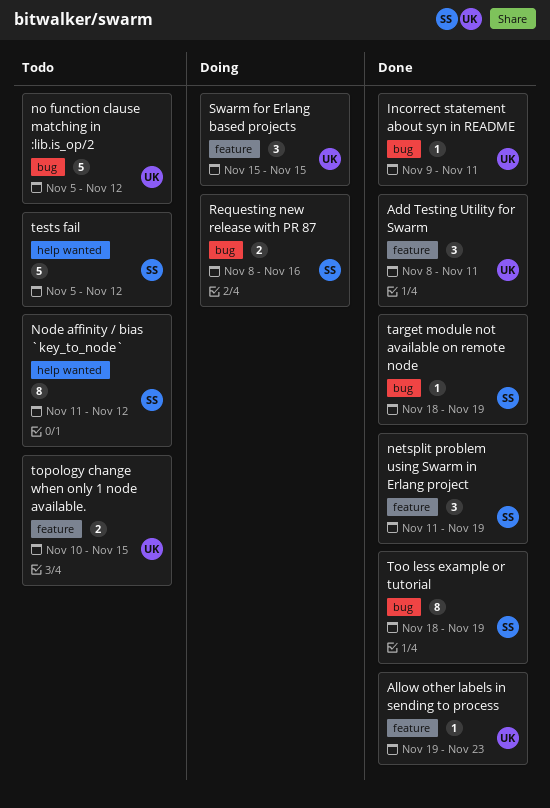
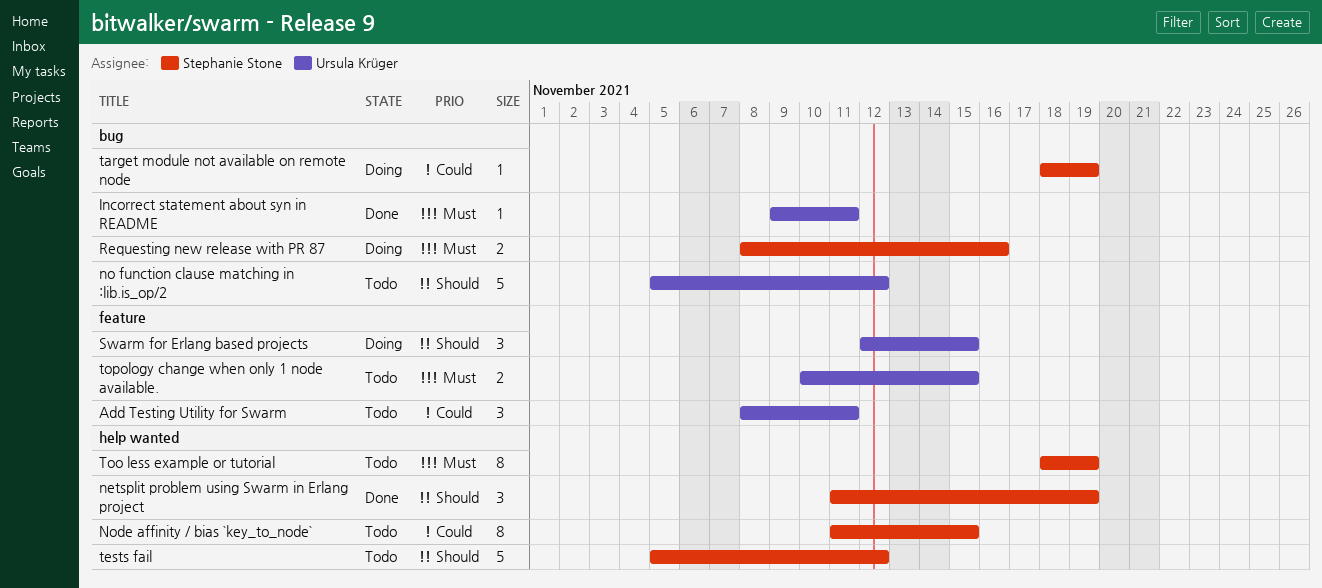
Add Testing Utility for Swarm, status: Done -> Todo
Allow other labels in sending to process: present -> none
netsplit problem using Swarm in Erlang project, label: feature -> help wanted
Node affinity / bias `key_to_node`, due: Nov 12 -> Nov 15
Swarm for Erlang based projects, start: Nov 15 -> Nov 12
target module not available on remote node, status: Done -> Doing
Too less example or tutorial, status: Done -> Todo
Too less example or tutorial, label: bug -> help wanted

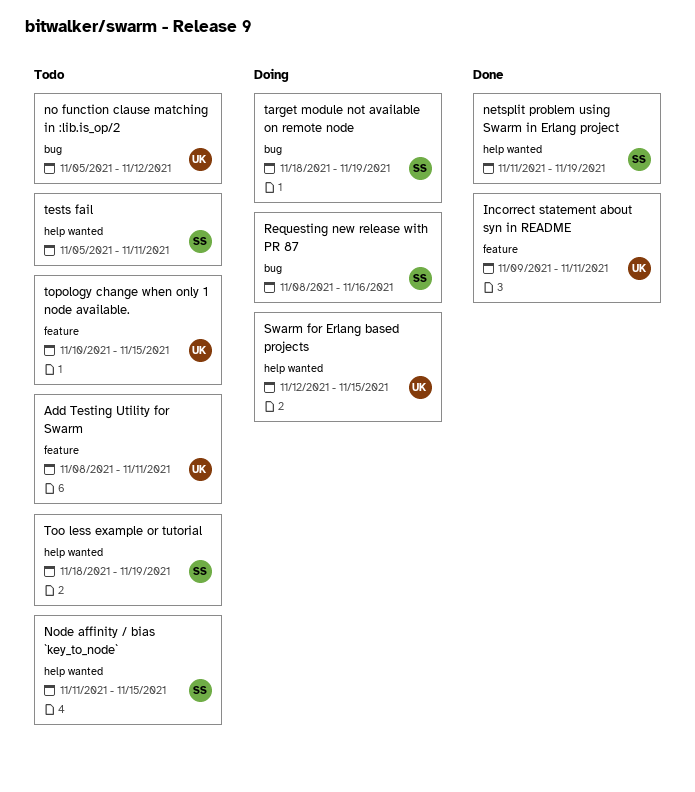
Incorrect statement about syn in README, label: bug -> feature
Swarm for Erlang based projects, label: feature -> help wanted
tests fail, due: Nov 12 -> Nov 11

